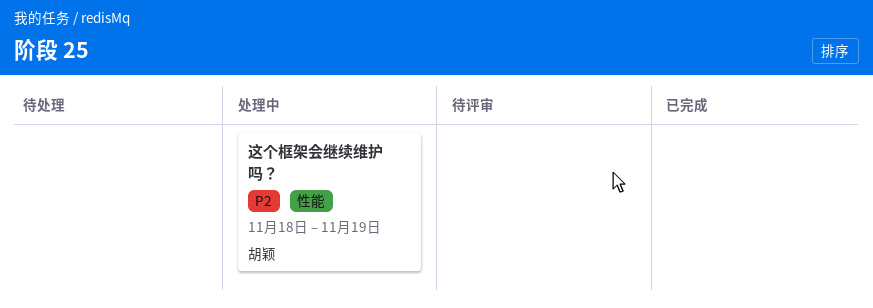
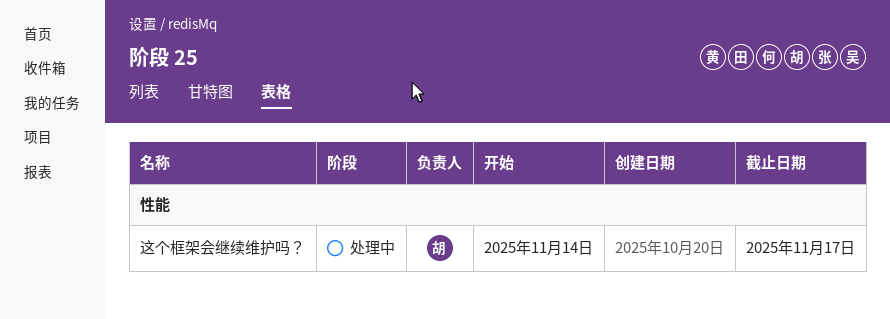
这个框架会继续维护吗？, start: Nov 18 -> Nov 14
这个框架会继续维护吗？, due: Nov 19 -> Nov 17

